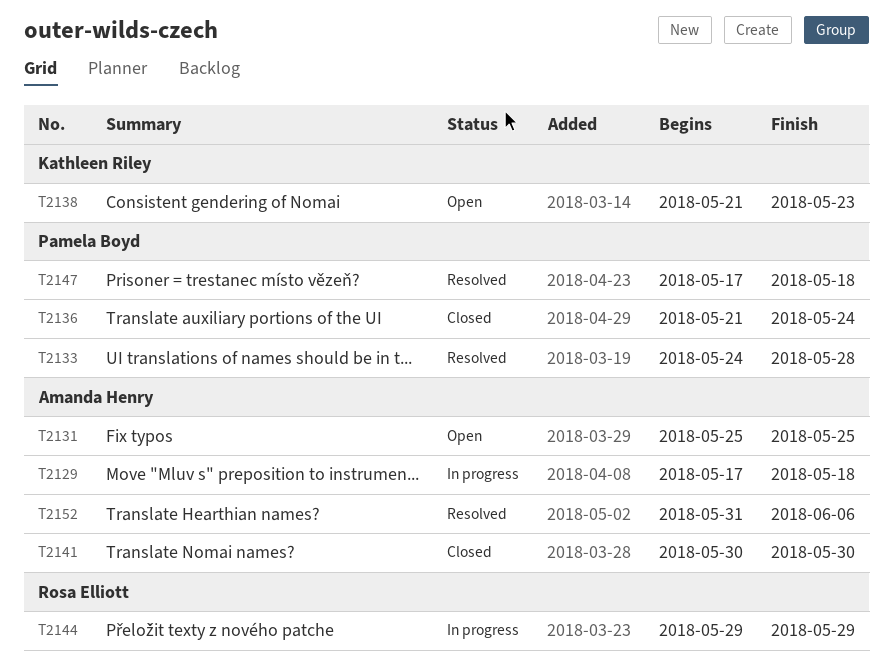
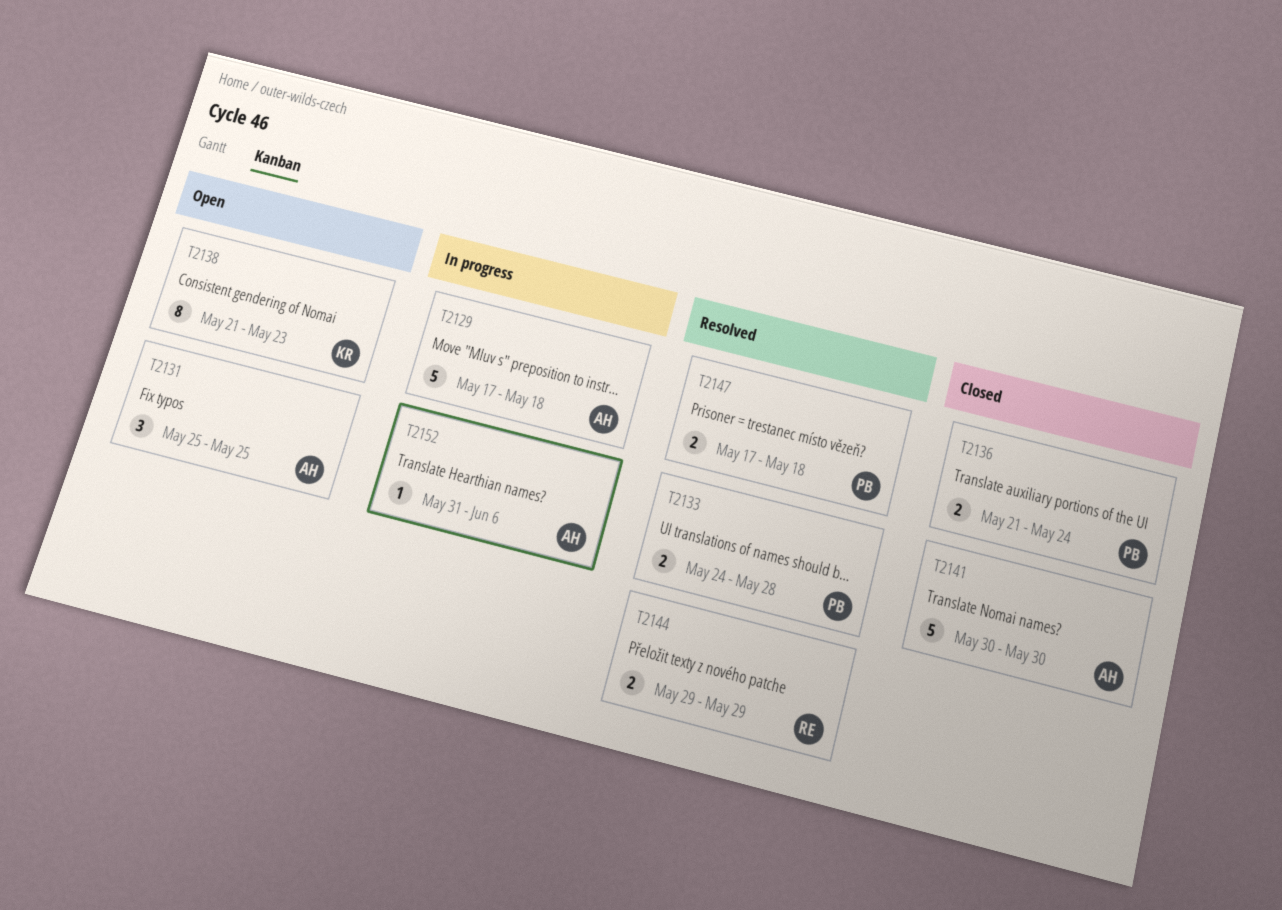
T2144, status: In progress -> Resolved
T2152, status: Resolved -> In progress

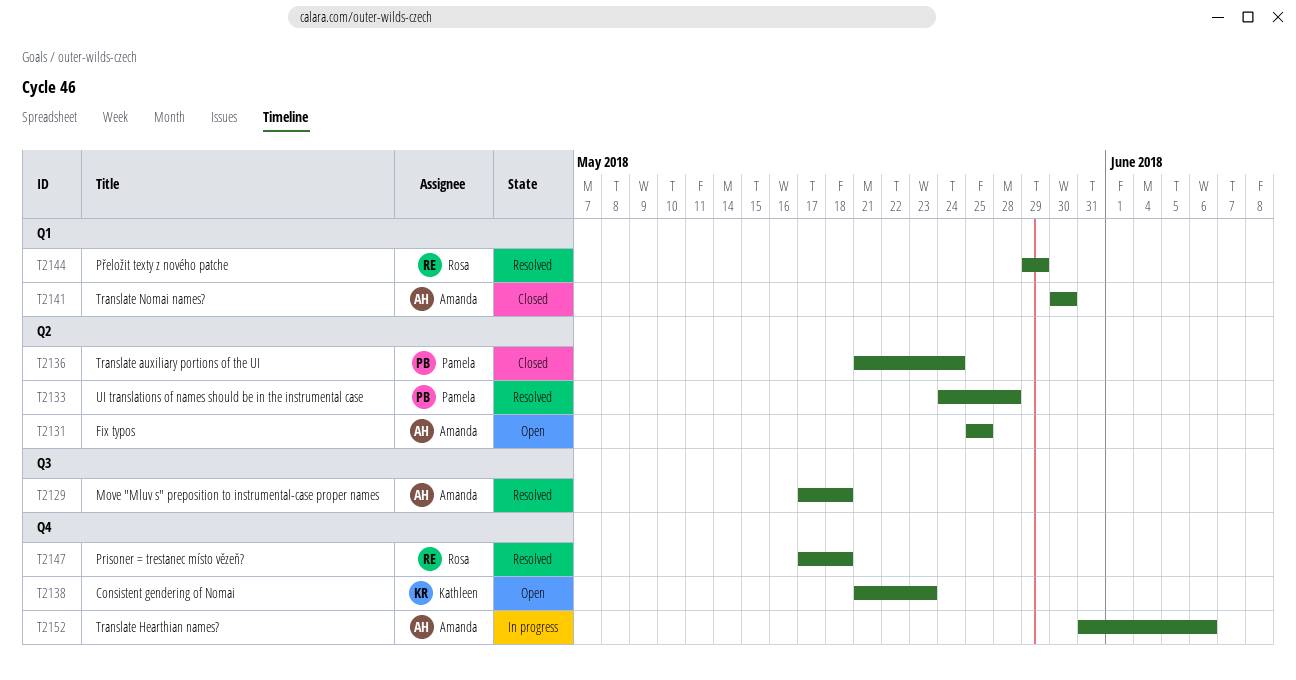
T2129, status: In progress -> Resolved
T2147, owner: Pamela -> Rosa

